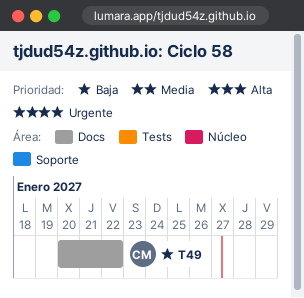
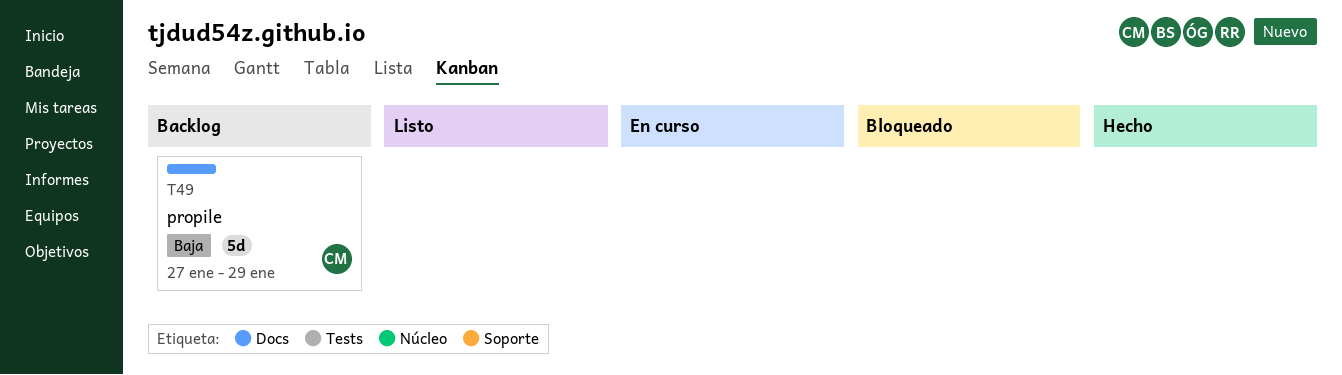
T49, start: Jan 20 -> Jan 27
T49, due: Jan 22 -> Jan 29

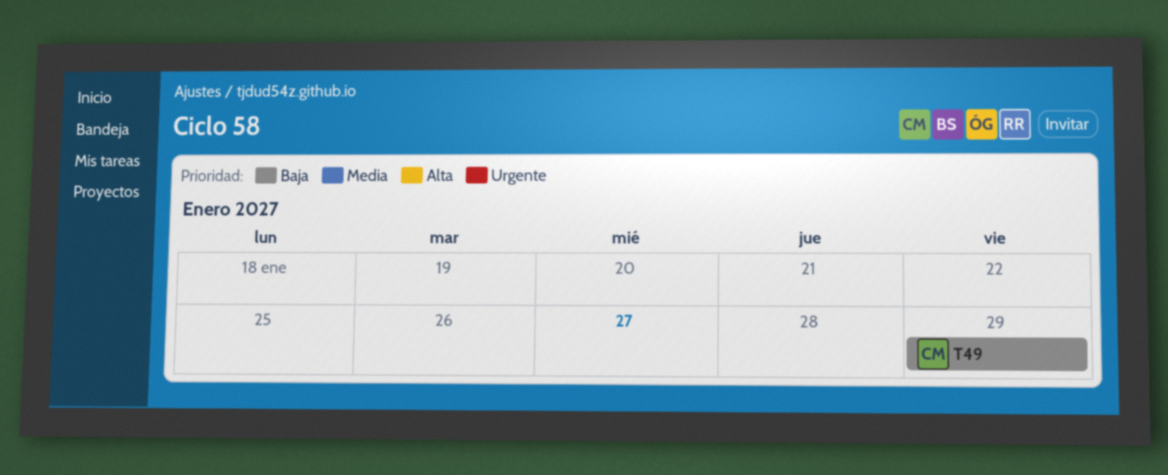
T49, start: Jan 27 -> Jan 29

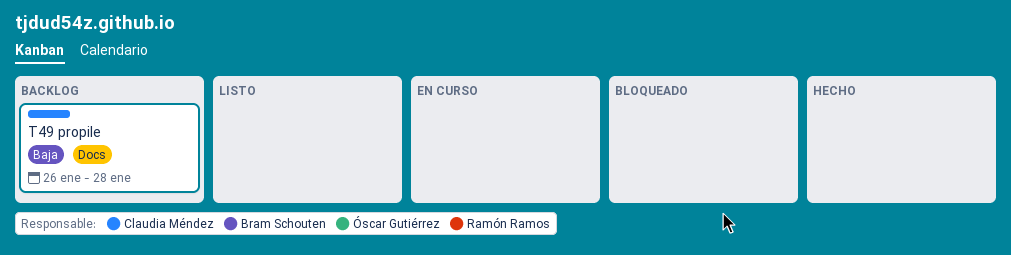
T49, start: Jan 29 -> Jan 26
T49, due: Jan 29 -> Jan 28

